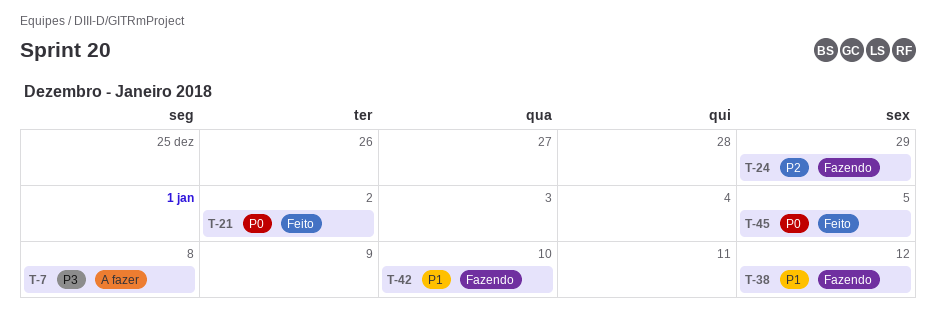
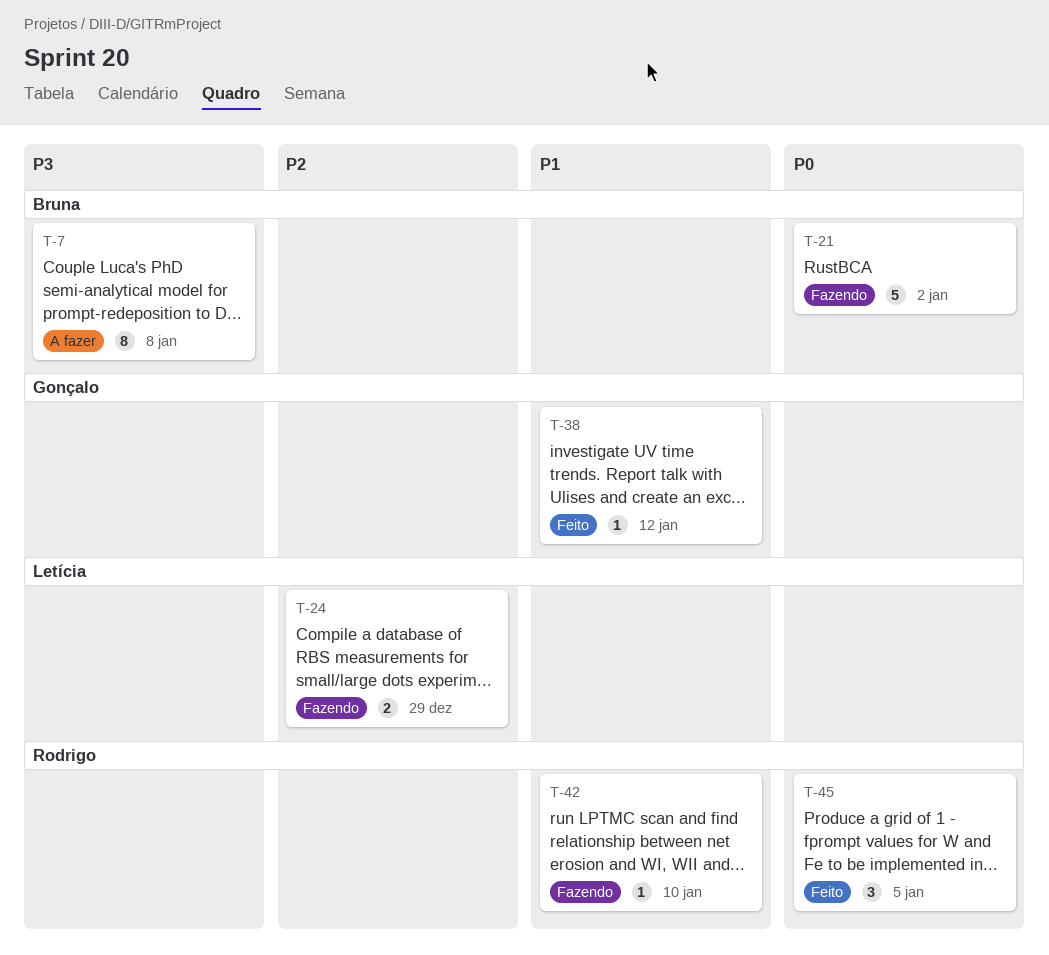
T-21, status: Feito -> Fazendo
T-38, status: Fazendo -> Feito

